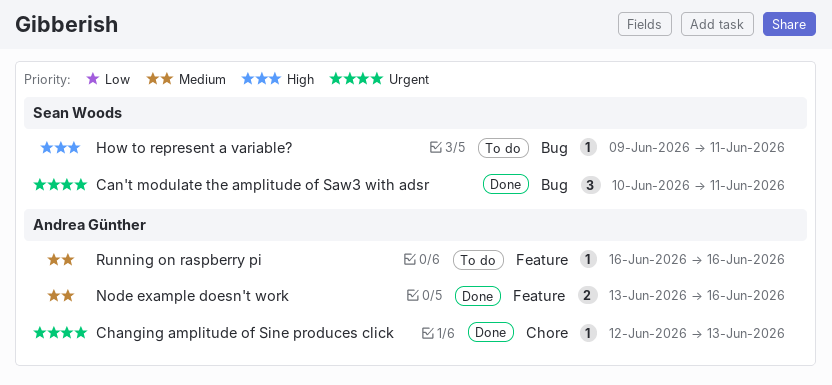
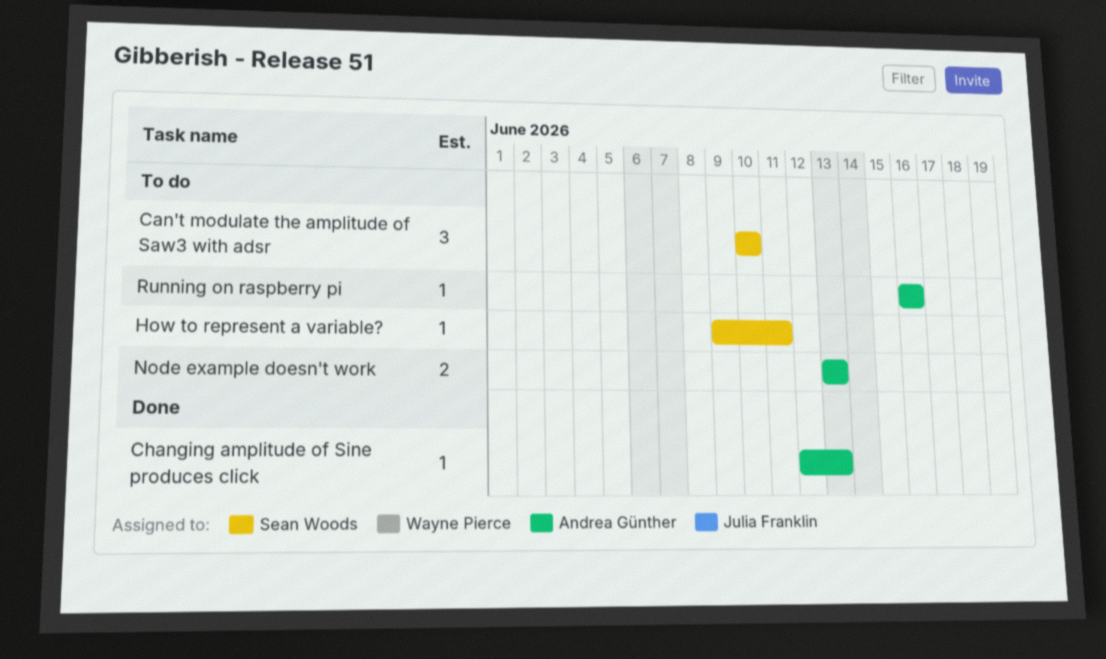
Can't modulate the amplitude of Saw3 with adsr, status: Done -> To do
Can't modulate the amplitude of Saw3 with adsr, due: Jun 11 -> Jun 10
Node example doesn't work, status: Done -> To do
Node example doesn't work, due: Jun 16 -> Jun 13

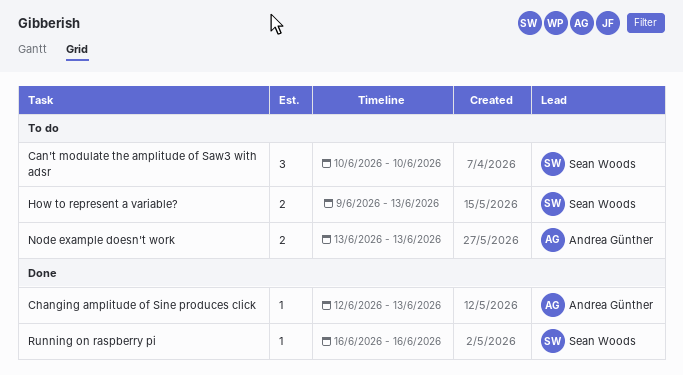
How to represent a variable?, estimate: 1 -> 2
How to represent a variable?, due: Jun 11 -> Jun 13
Running on raspberry pi, status: To do -> Done
Running on raspberry pi, owner: Andrea Günther -> Sean Woods

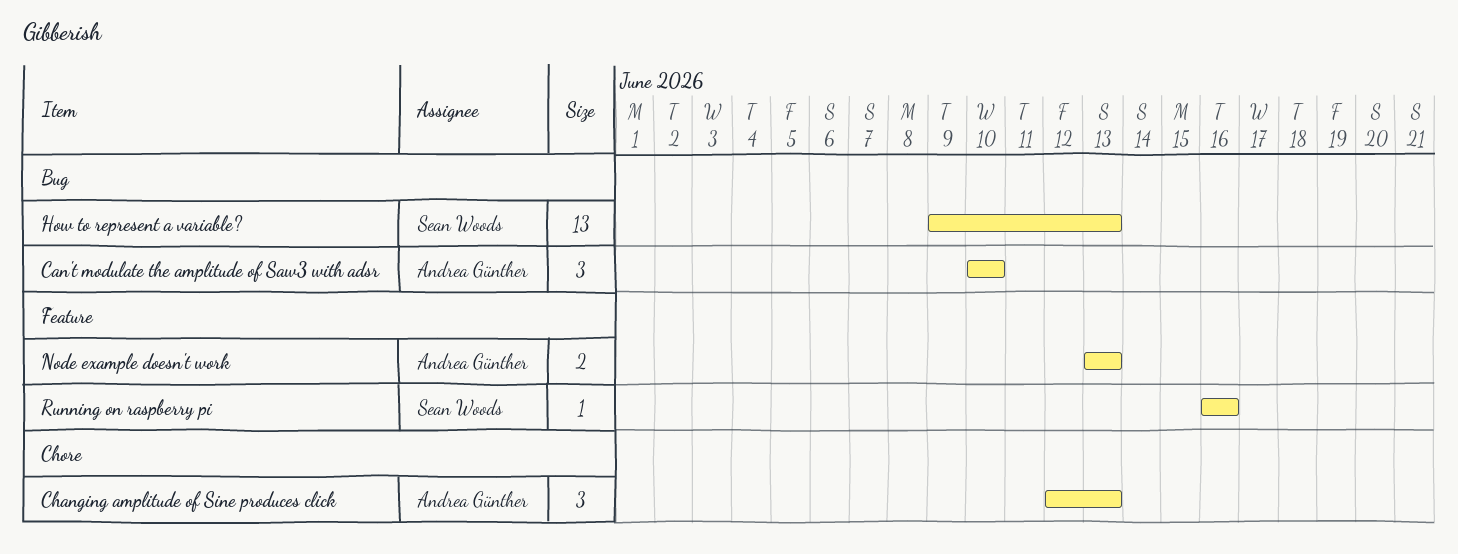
Can't modulate the amplitude of Saw3 with adsr, owner: Sean Woods -> Andrea Günther
Changing amplitude of Sine produces click, estimate: 1 -> 3
How to represent a variable?, estimate: 2 -> 13

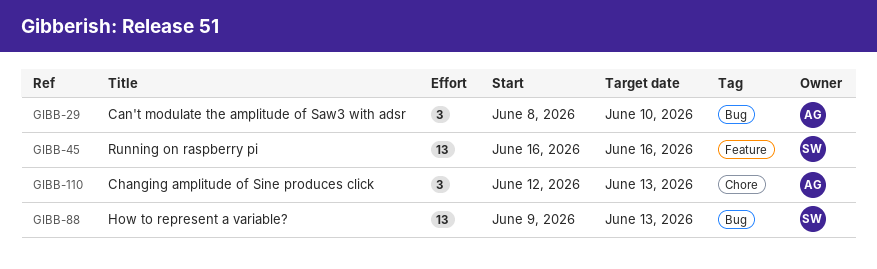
Can't modulate the amplitude of Saw3 with adsr, start: Jun 10 -> Jun 8
Node example doesn't work: present -> none
Running on raspberry pi, estimate: 1 -> 13

